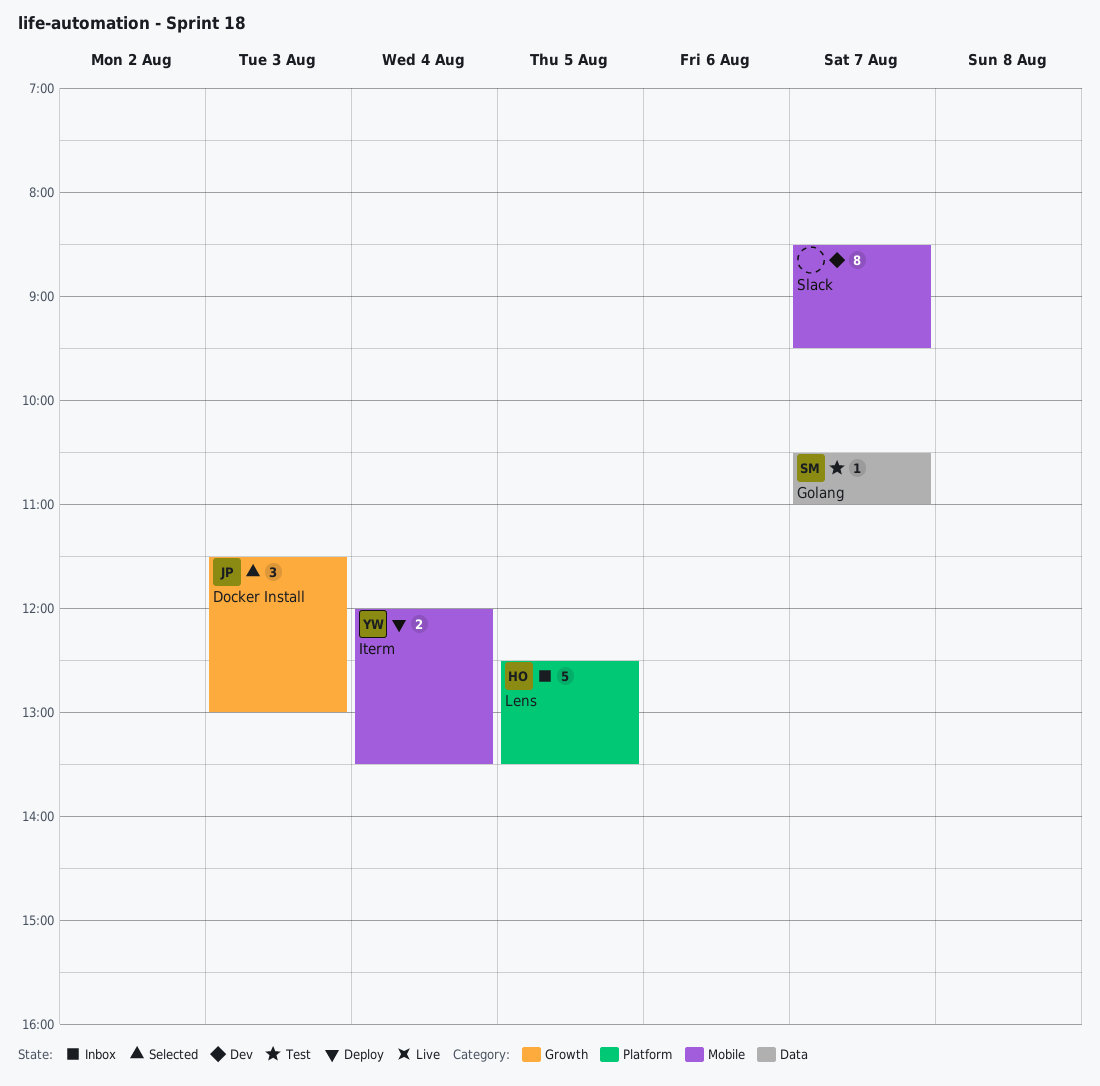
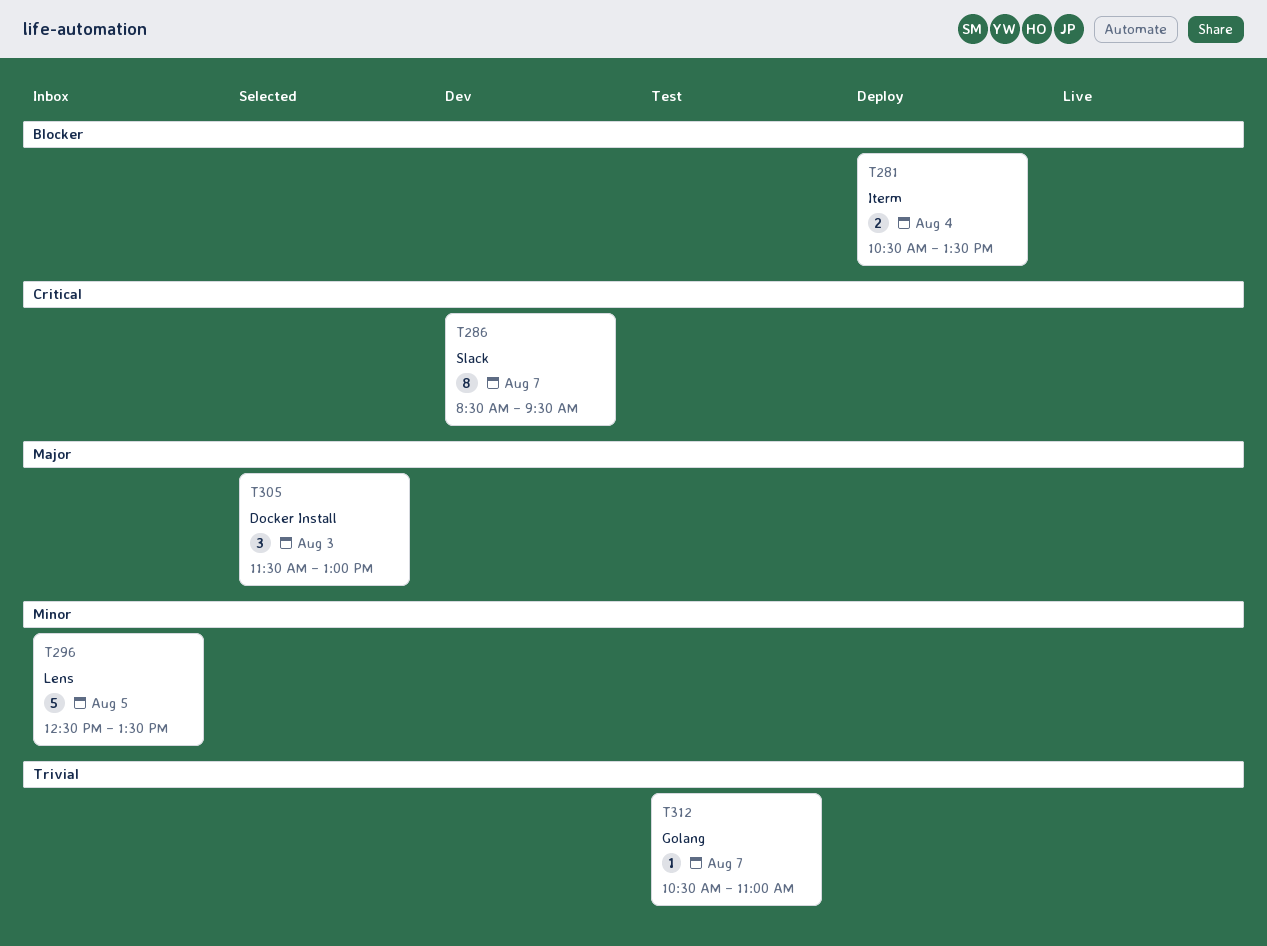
Iterm, begins: 12:00 -> 10:30

